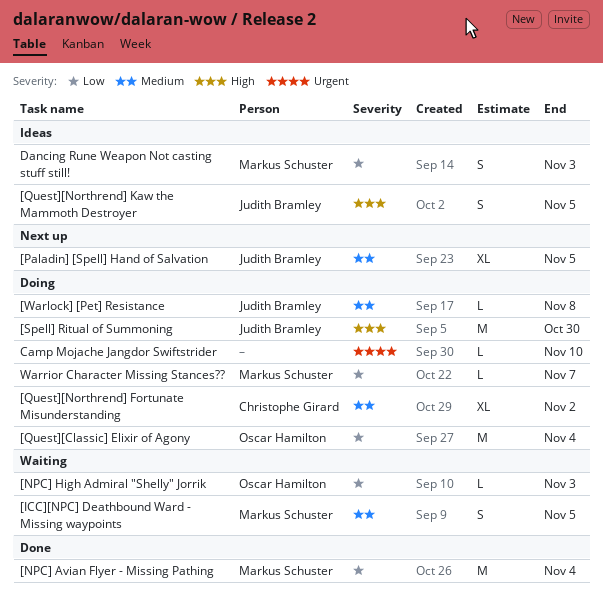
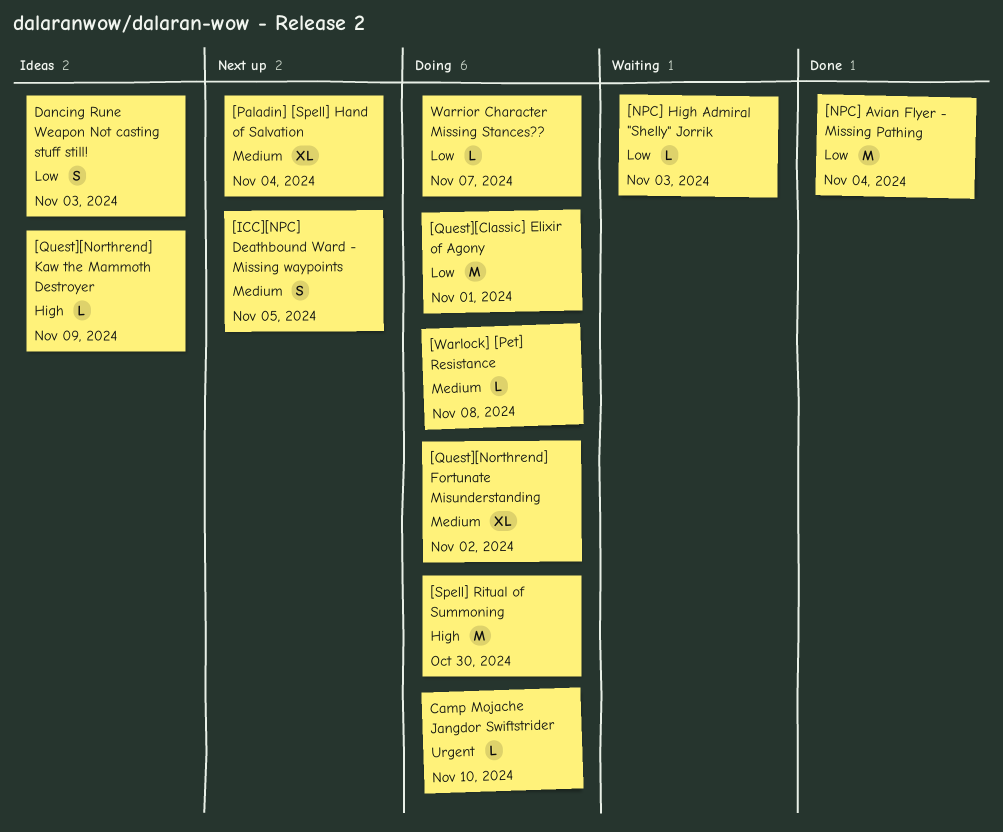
[ICC][NPC] Deathbound Ward - Missing waypoints, status: Waiting -> Next up
[Paladin] [Spell] Hand of Salvation, due: Nov 5 -> Nov 4
[Quest][Classic] Elixir of Agony, due: Nov 4 -> Nov 1
[Quest][Northrend] Kaw the Mammoth Destroyer, estimate: S -> L
[Quest][Northrend] Kaw the Mammoth Destroyer, due: Nov 5 -> Nov 9

